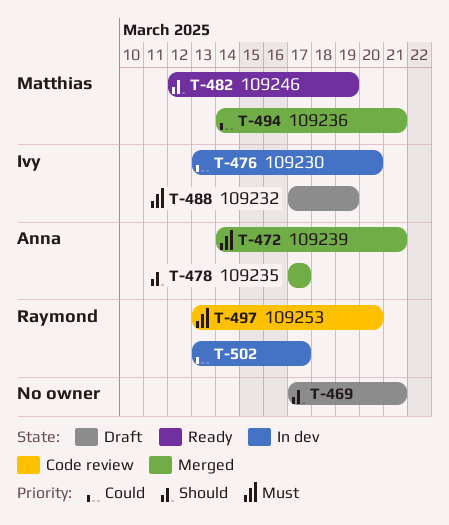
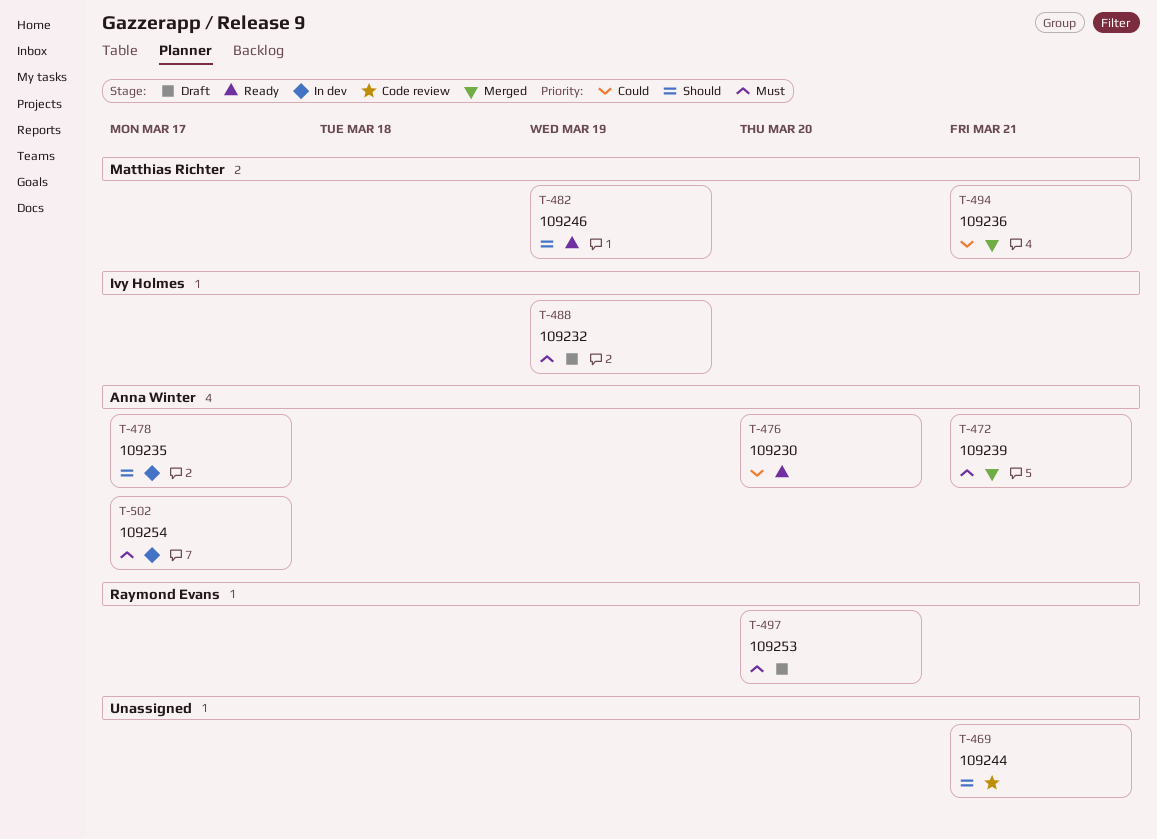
T-469, status: Draft -> Code review
T-476, status: In dev -> Ready
T-476, owner: Ivy Holmes -> Anna Winter
T-478, status: Merged -> In dev
T-497, status: Code review -> Draft
T-502, owner: Raymond Evans -> Anna Winter
T-502, priority: Could -> Must

